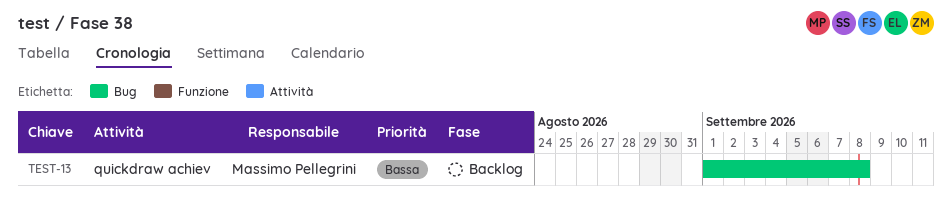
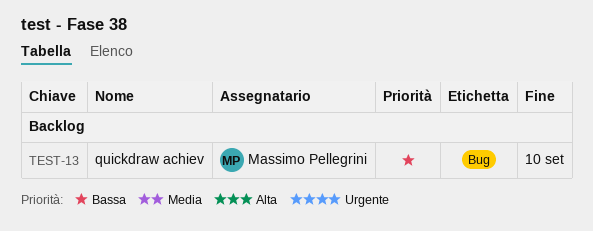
TEST-13, due: Sep 8 -> Sep 10

